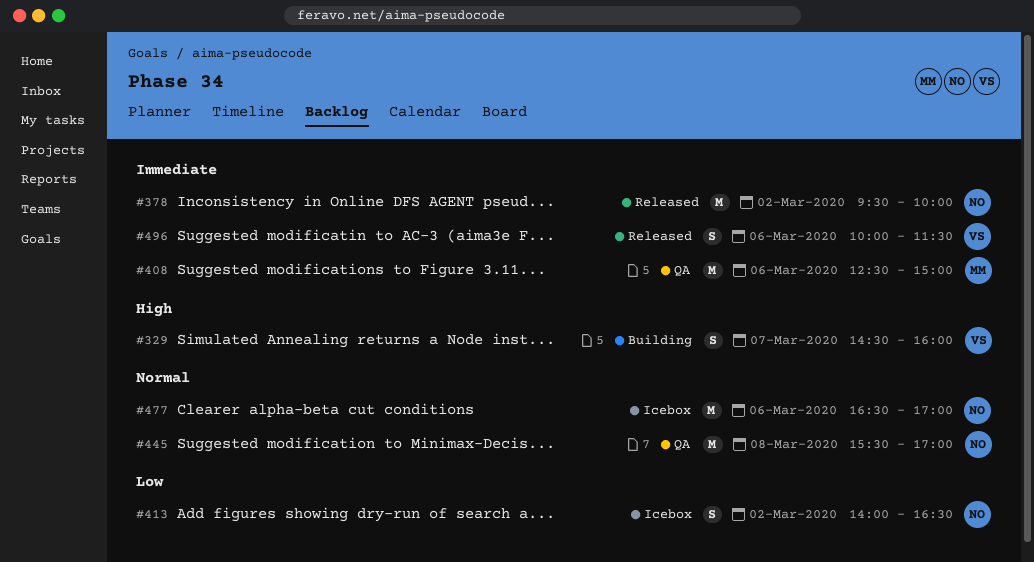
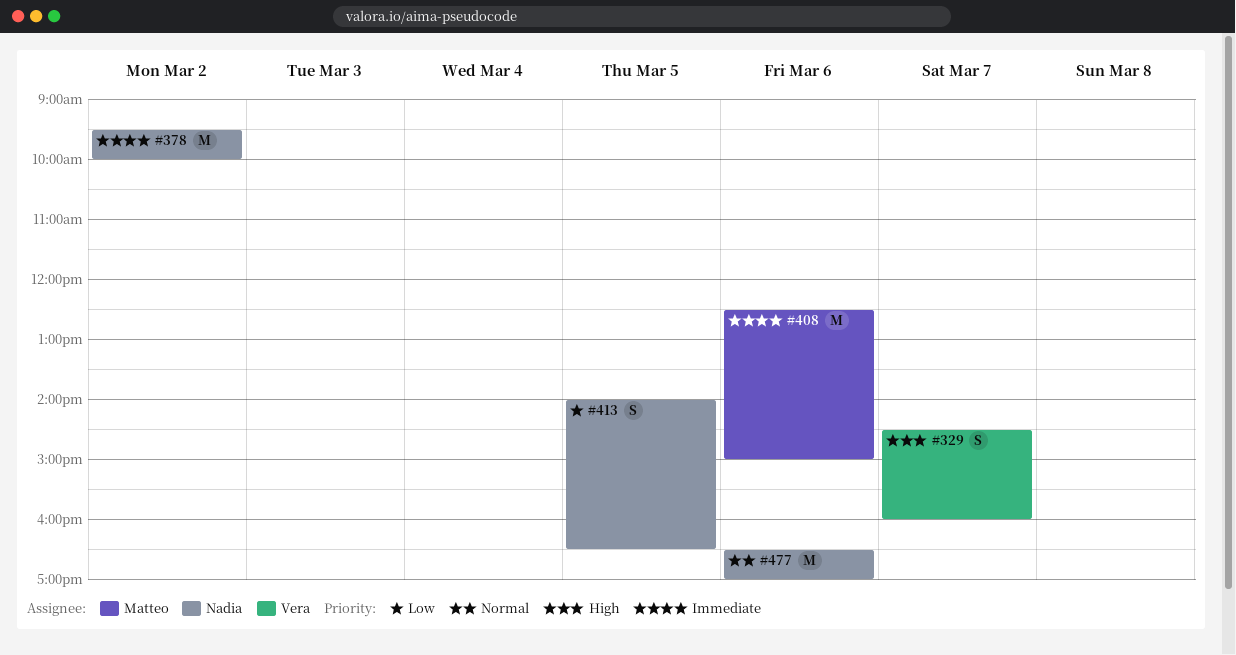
#413, day: Mar 2 -> Mar 5
#445: present -> none
#496: present -> none

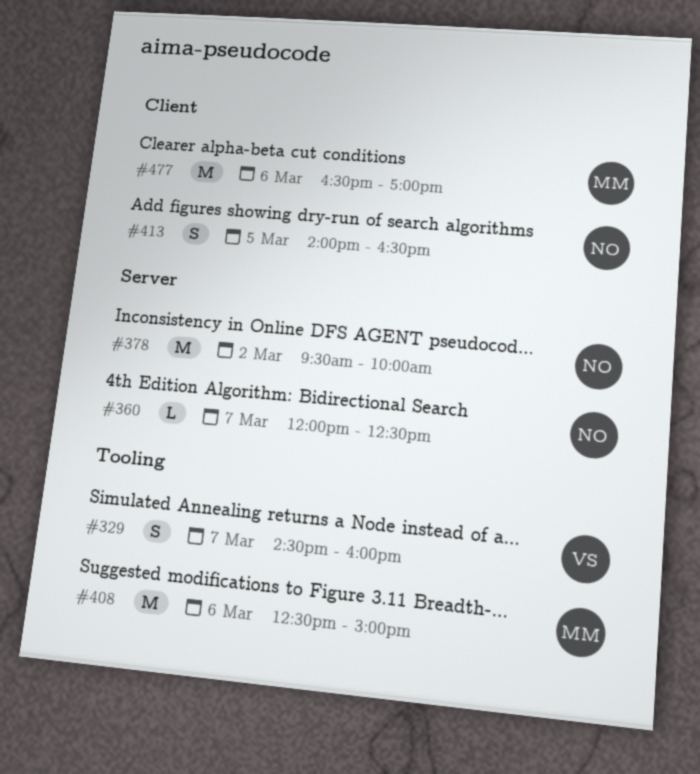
#360: none -> present
#477, owner: Nadia -> Matteo

